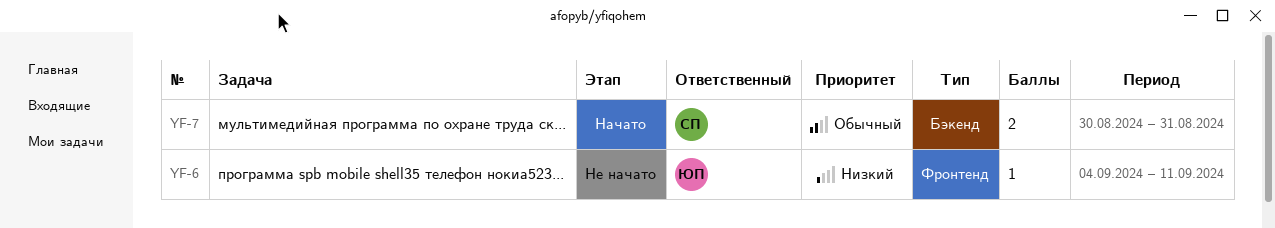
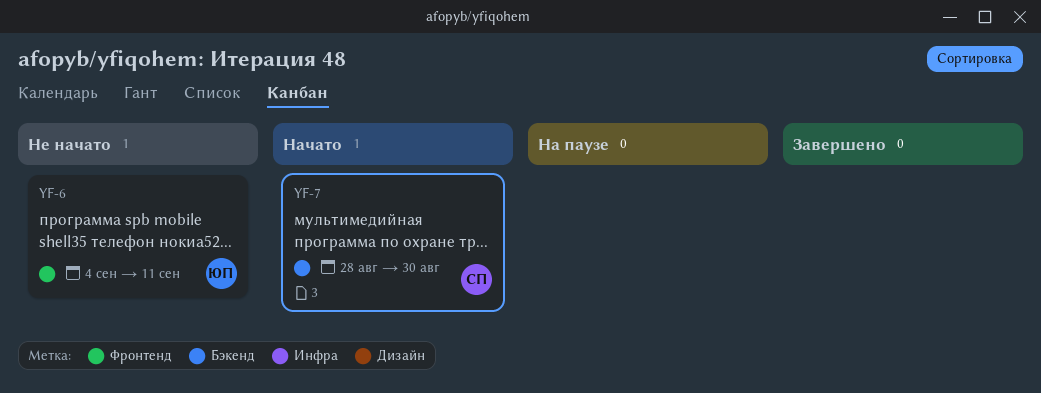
YF-7, start: Aug 30 -> Aug 28
YF-7, due: Aug 31 -> Aug 30

